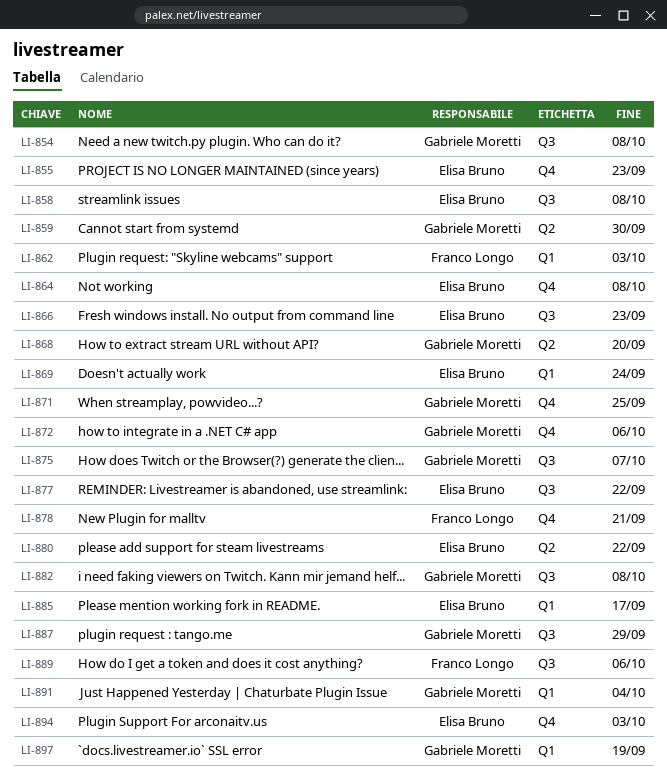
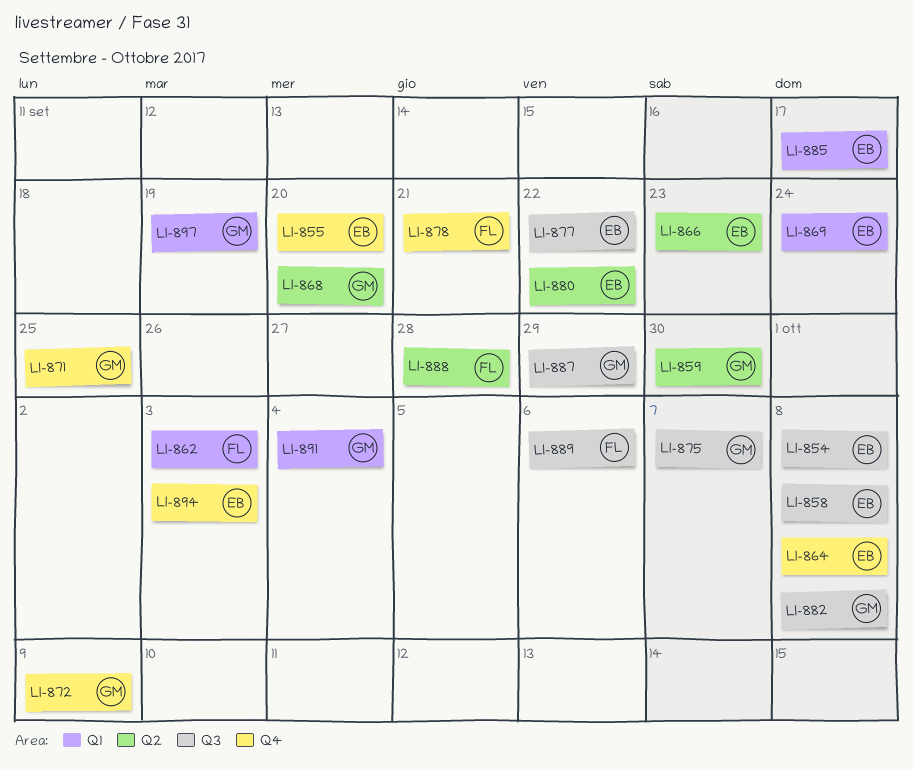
LI-854, owner: Gabriele Moretti -> Elisa Bruno
LI-855, due: Sep 23 -> Sep 20
LI-866, label: Q3 -> Q2
LI-872, due: Oct 6 -> Oct 9
LI-888: none -> present

